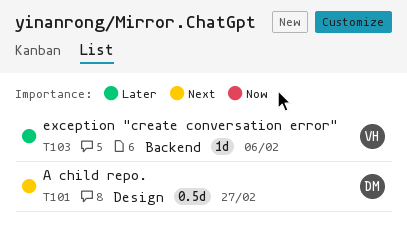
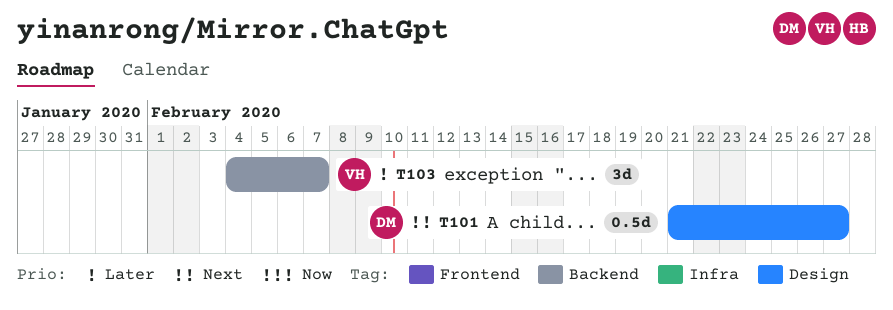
T103, estimate: 1d -> 3d
T103, due: Feb 6 -> Feb 7

